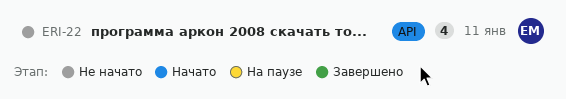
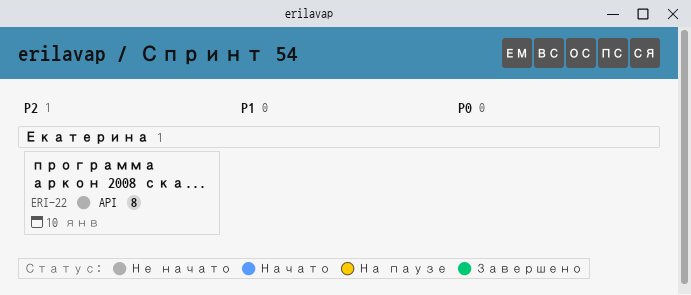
ERI-22, estimate: 4 -> 8
ERI-22, due: Jan 11 -> Jan 10

